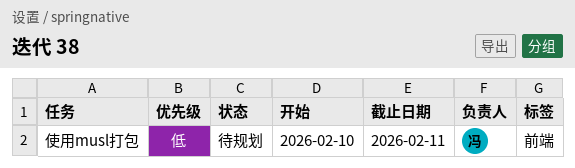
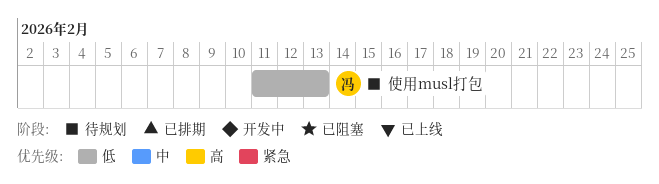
使用musl打包, start: Feb 10 -> Feb 11
使用musl打包, due: Feb 11 -> Feb 13

